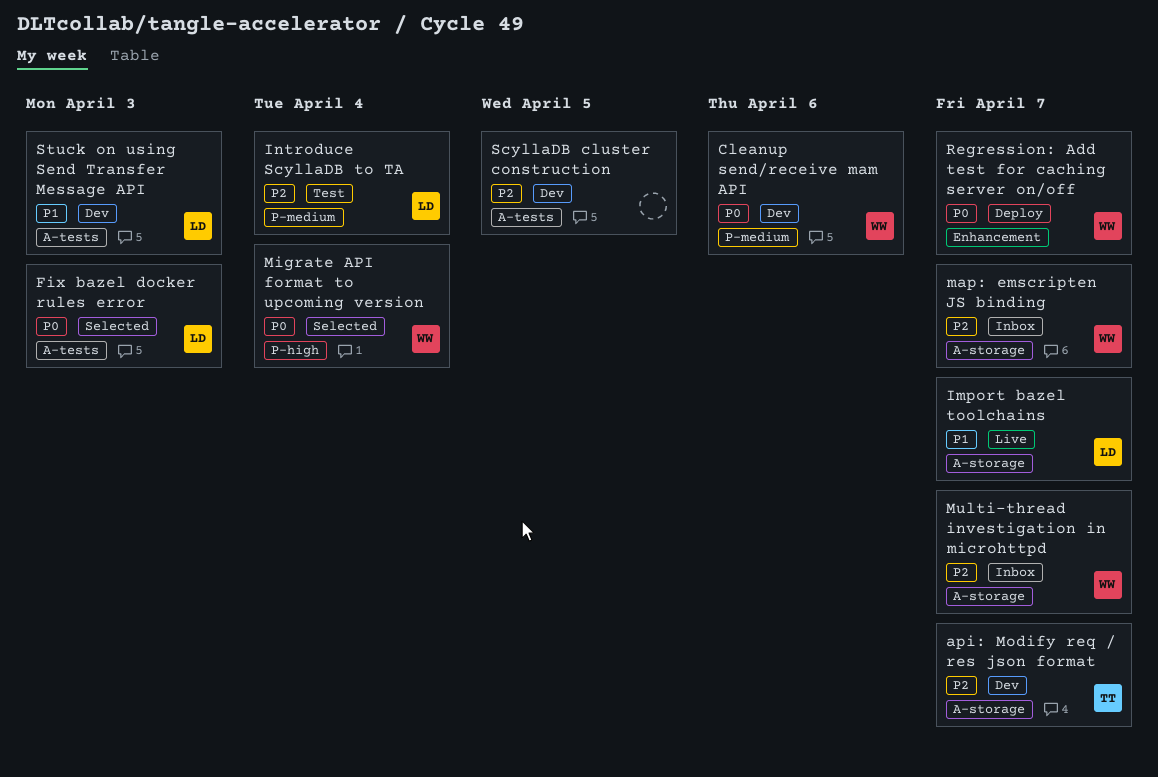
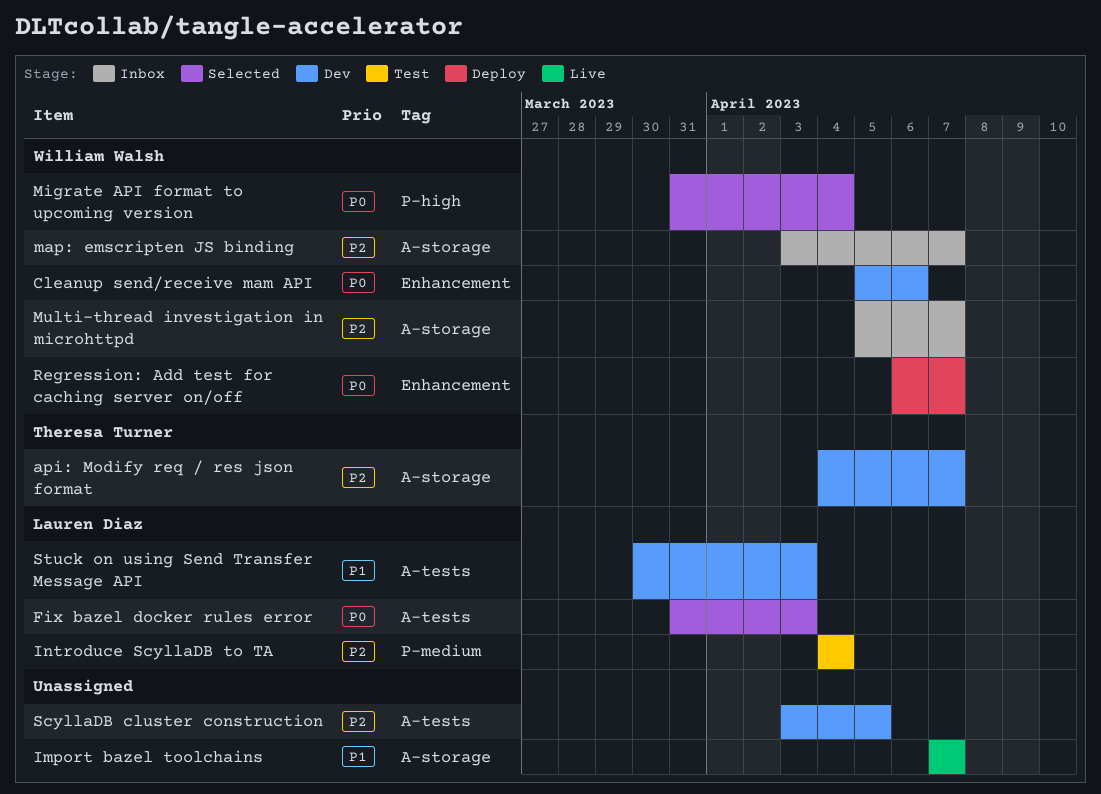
Cleanup send/receive mam API, label: P-medium -> Enhancement
Import bazel toolchains, owner: Lauren Diaz -> none

